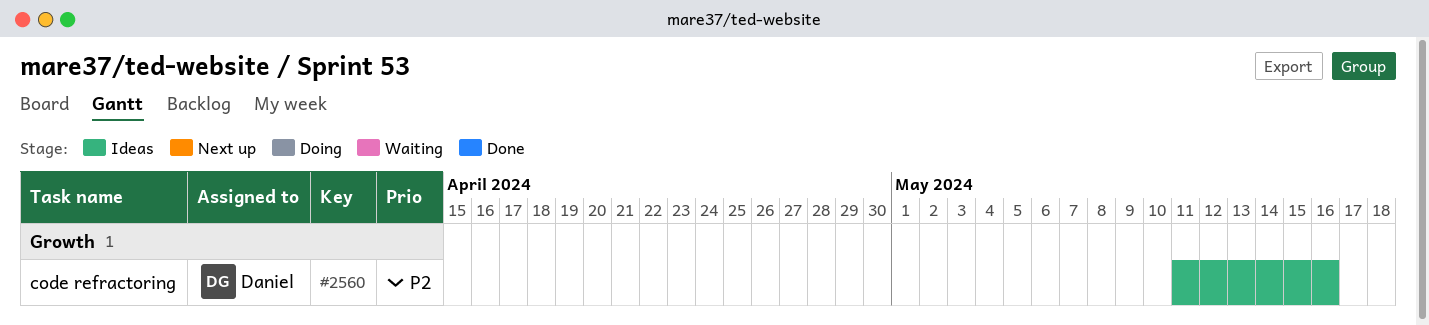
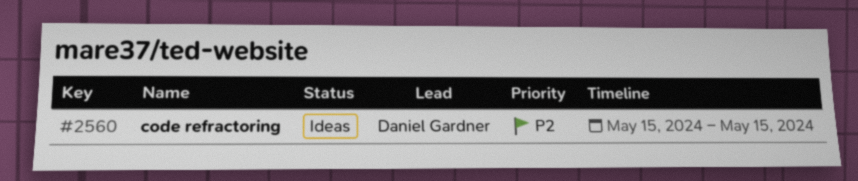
#2560, start: May 11 -> May 15
#2560, due: May 16 -> May 15

